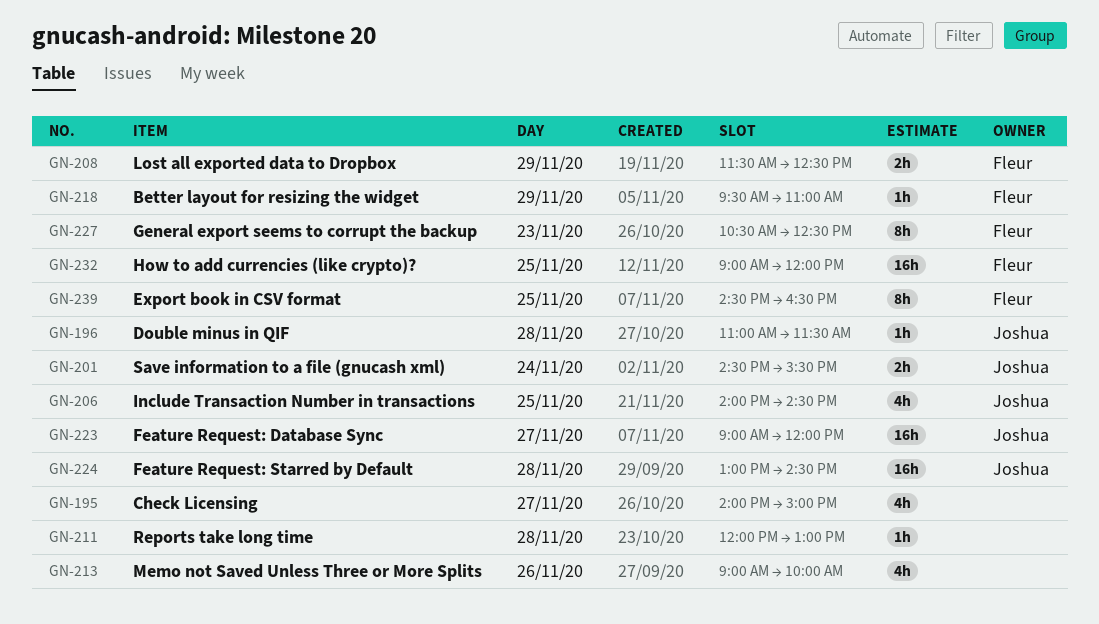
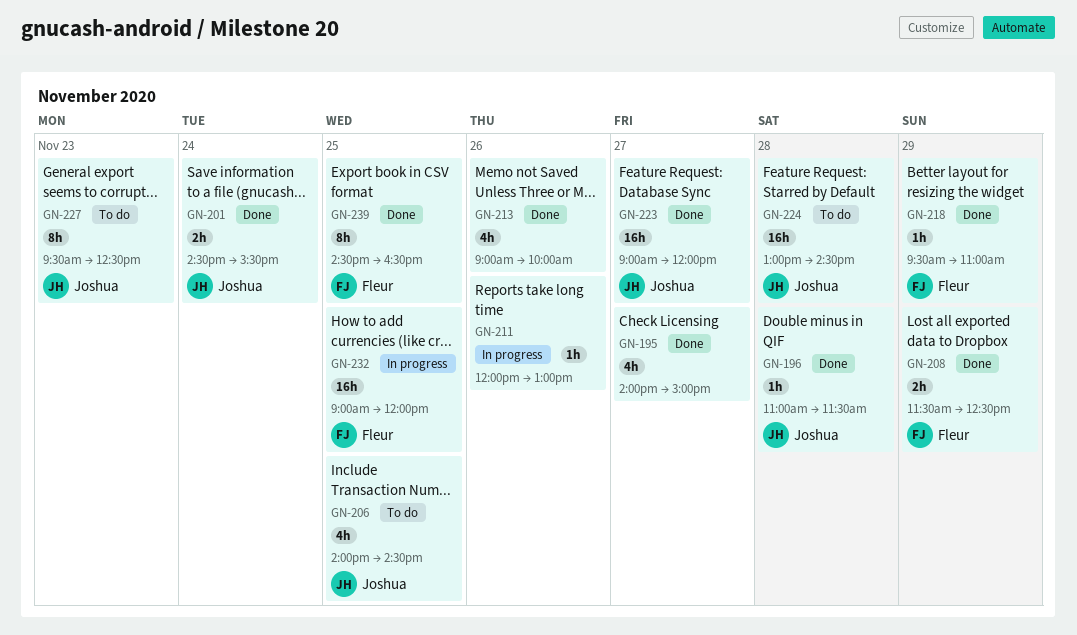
GN-211, day: Nov 28 -> Nov 26
GN-227, owner: Fleur -> Joshua
GN-227, begins: 10:30 -> 09:30

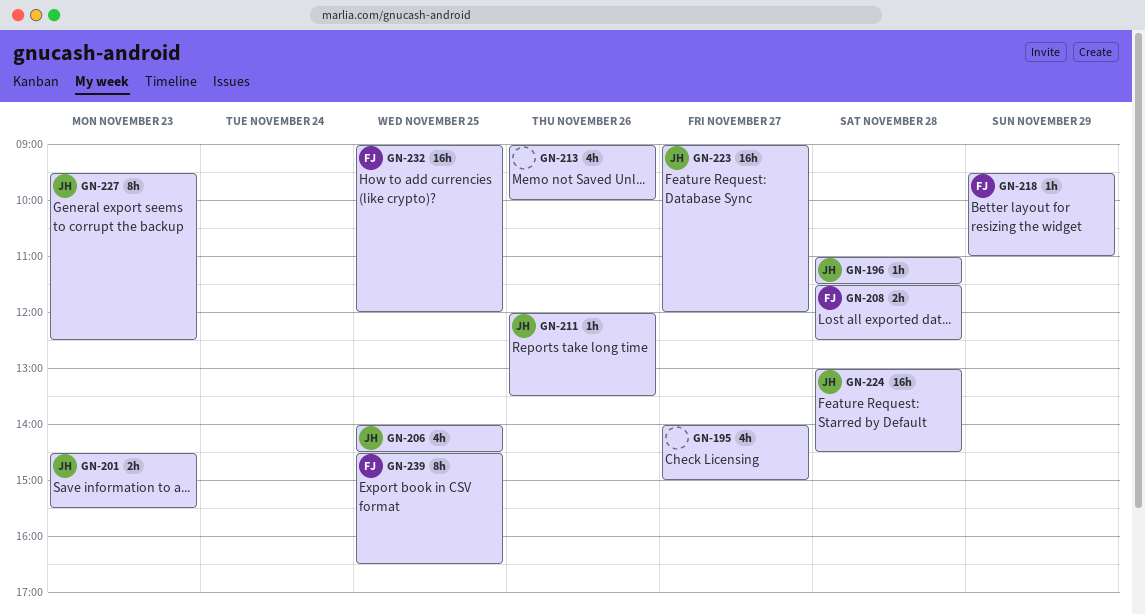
GN-201, day: Nov 24 -> Nov 23
GN-208, day: Nov 29 -> Nov 28
GN-211, owner: none -> Joshua
GN-211, ends: 13:00 -> 13:30

